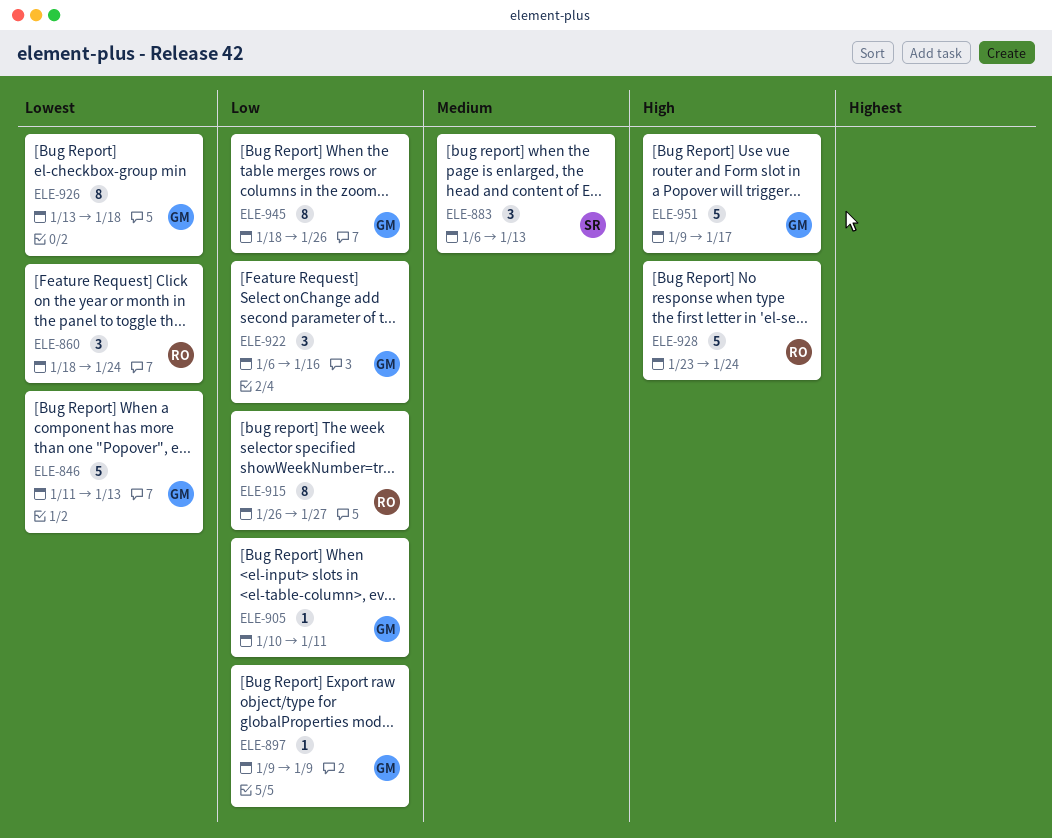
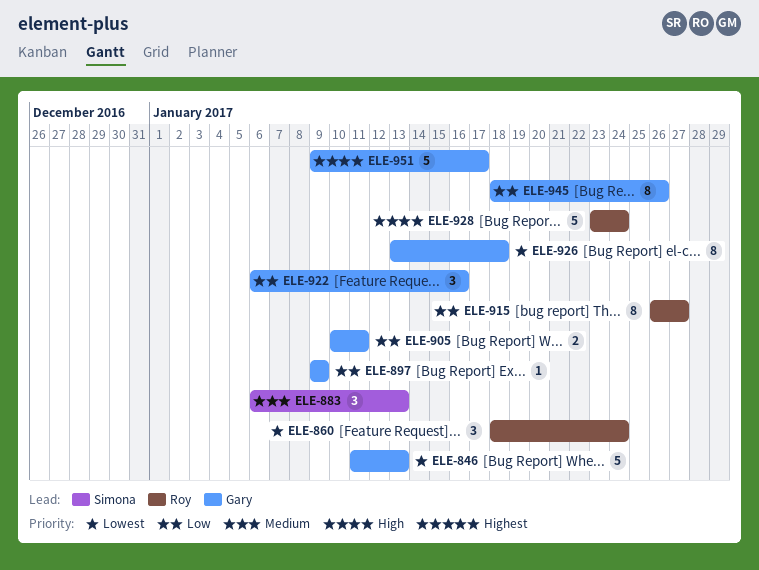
ELE-905, estimate: 1 -> 2

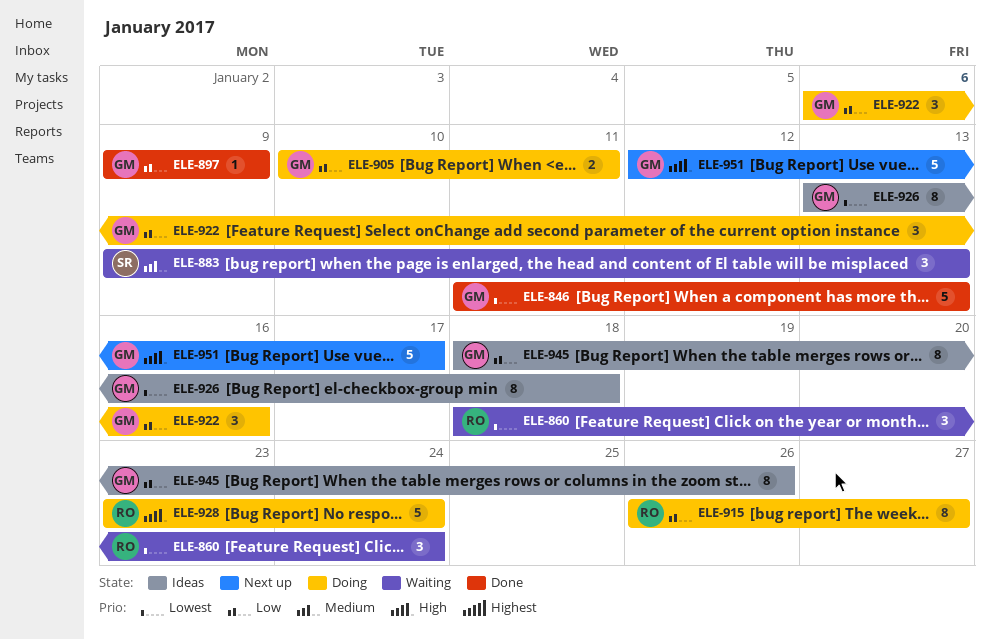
ELE-883, start: Jan 6 -> Jan 9
ELE-951, start: Jan 9 -> Jan 12

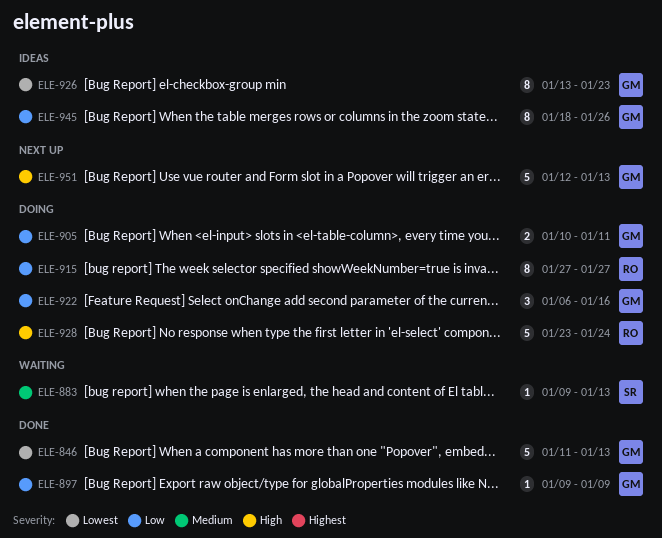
ELE-860: present -> none
ELE-883, estimate: 3 -> 1
ELE-915, start: Jan 26 -> Jan 27
ELE-926, due: Jan 18 -> Jan 23
ELE-951, due: Jan 17 -> Jan 13

